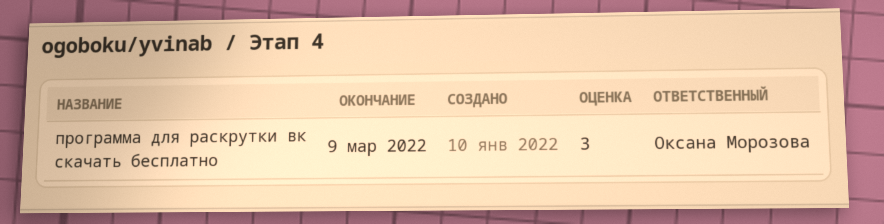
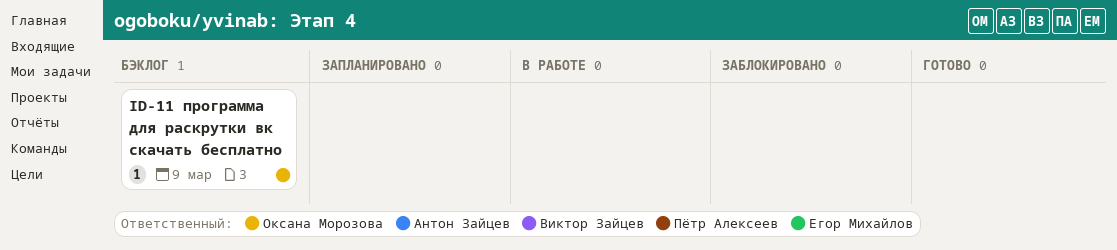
программа для раскрутки вк скачать бесплатно, estimate: 3 -> 1

